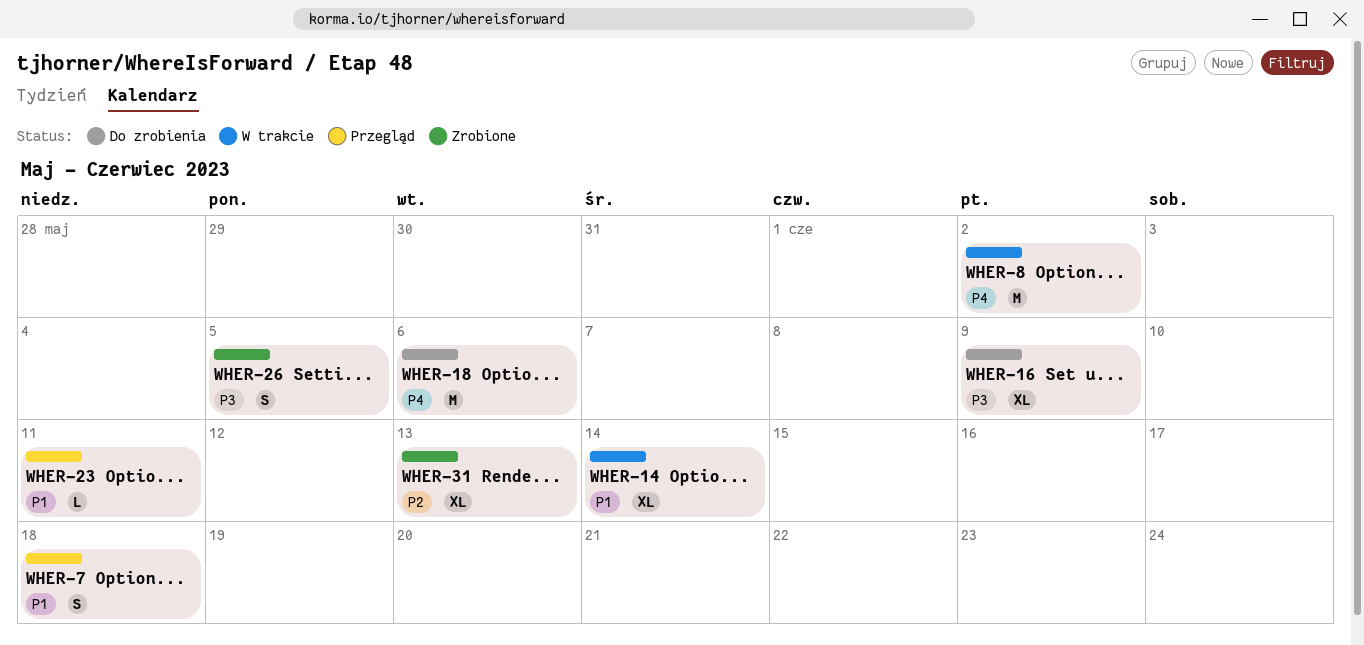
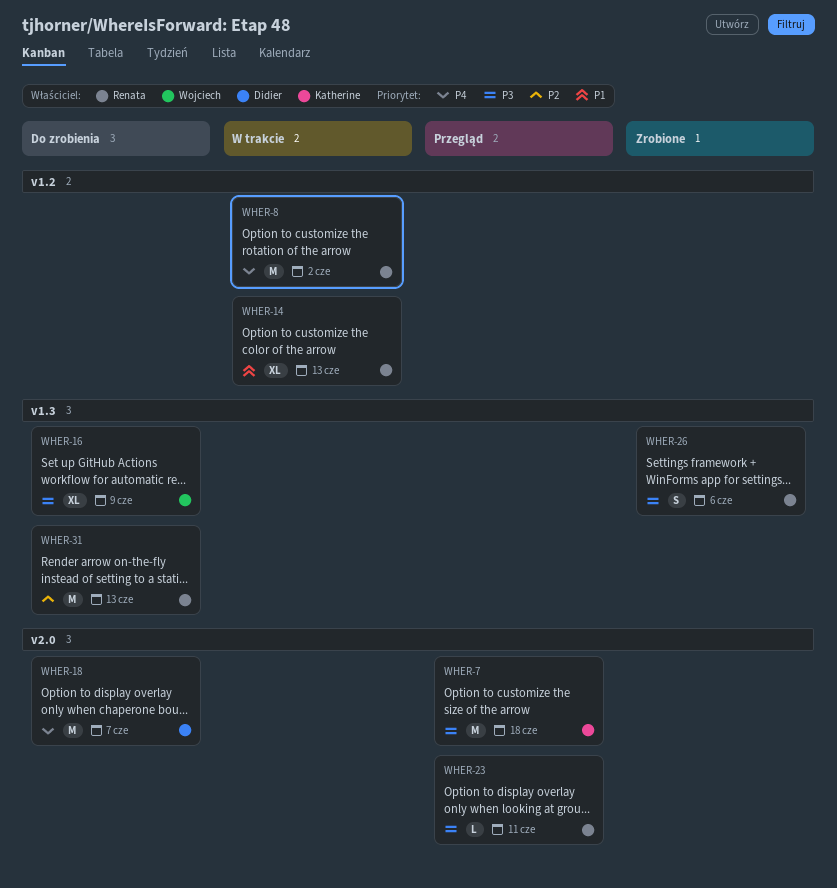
WHER-7, priority: P1 -> P3
WHER-7, estimate: S -> M
WHER-14, due: Jun 14 -> Jun 13
WHER-18, due: Jun 6 -> Jun 7
WHER-23, priority: P1 -> P3
WHER-26, due: Jun 5 -> Jun 6
WHER-31, status: Zrobione -> Do zrobienia
WHER-31, estimate: XL -> M

